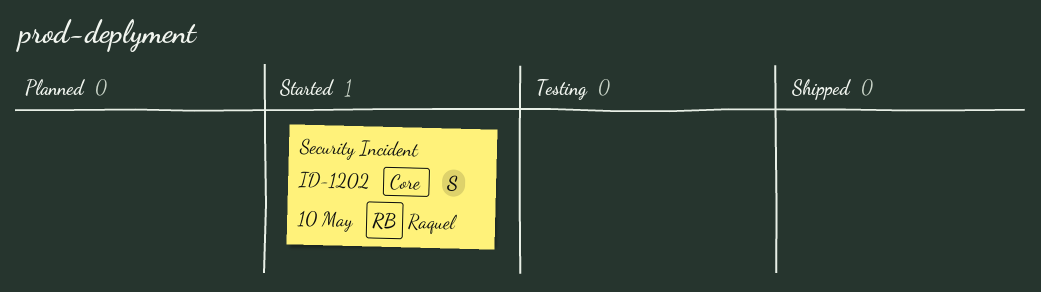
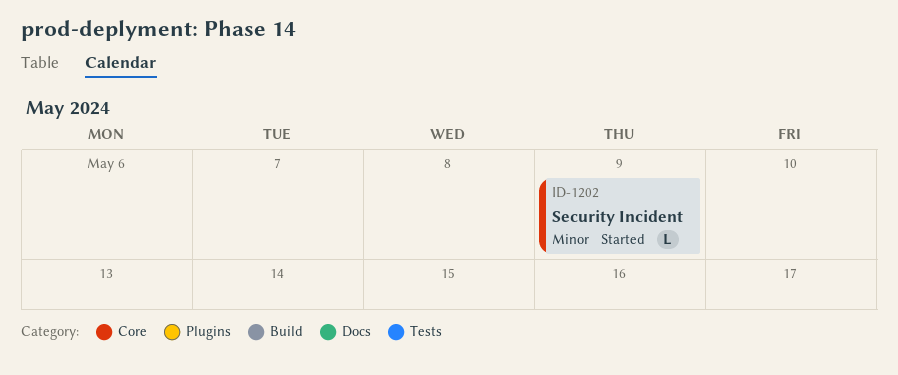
ID-1202, estimate: S -> L
ID-1202, due: May 10 -> May 9

